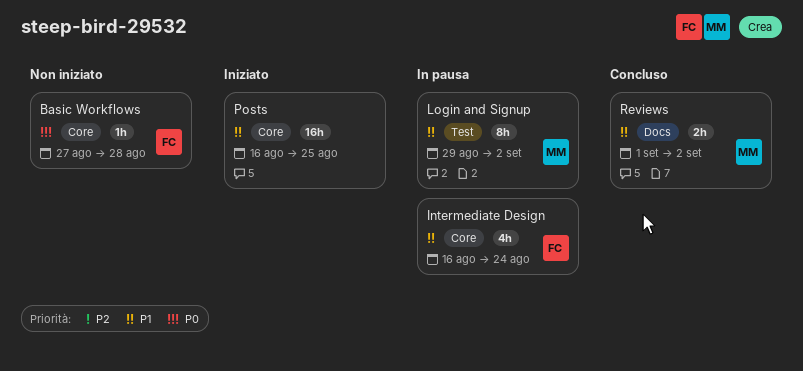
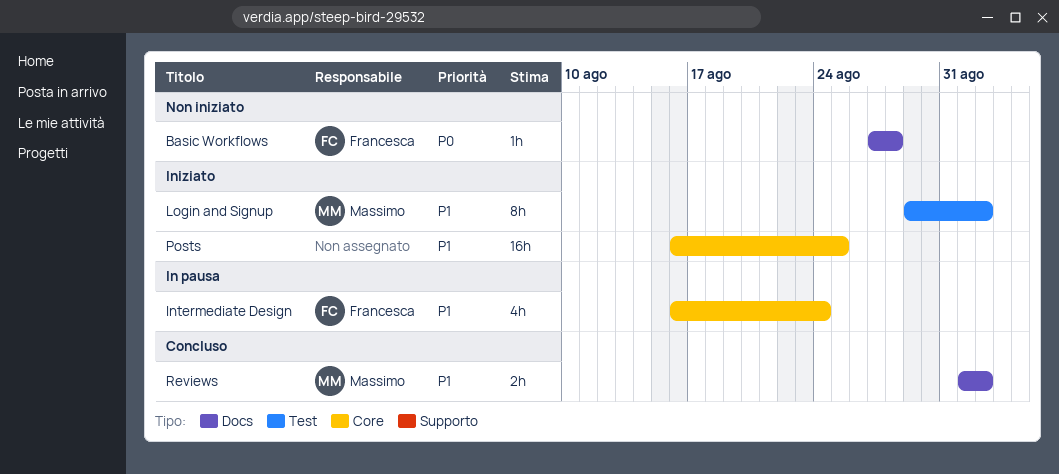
Basic Workflows, label: Core -> Docs
Login and Signup, status: In pausa -> Iniziato

